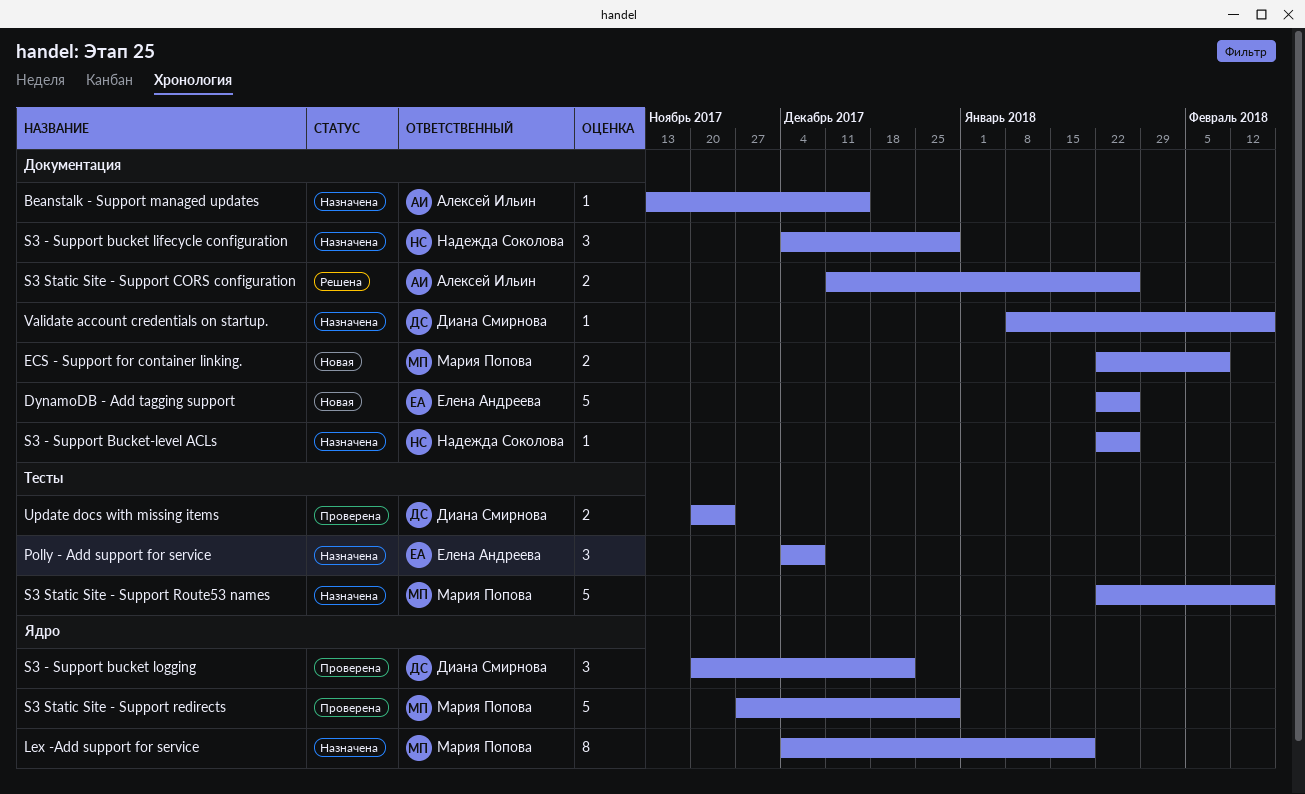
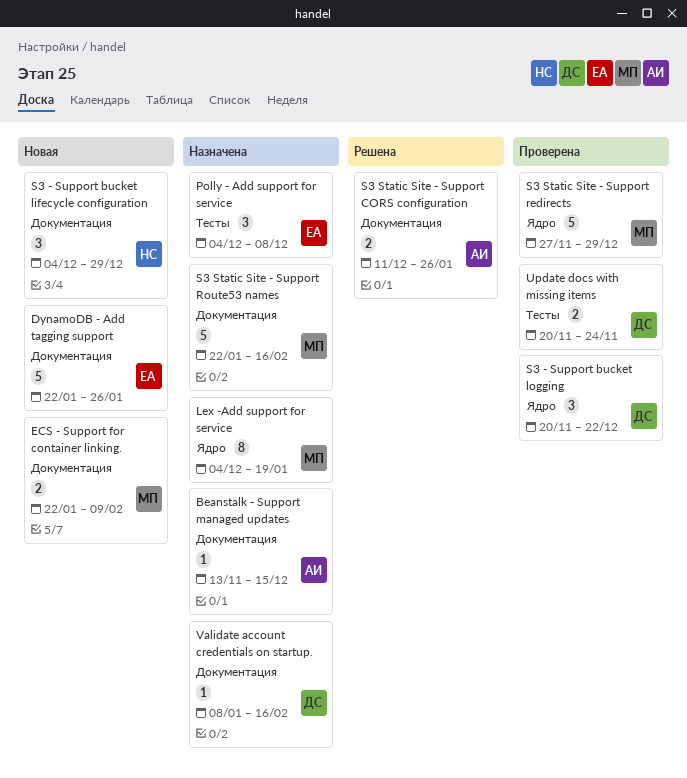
S3 - Support bucket lifecycle configuration, status: Назначена -> Новая
S3 - Support Bucket-level ACLs: present -> none
S3 Static Site - Support Route53 names, label: Тесты -> Документация

